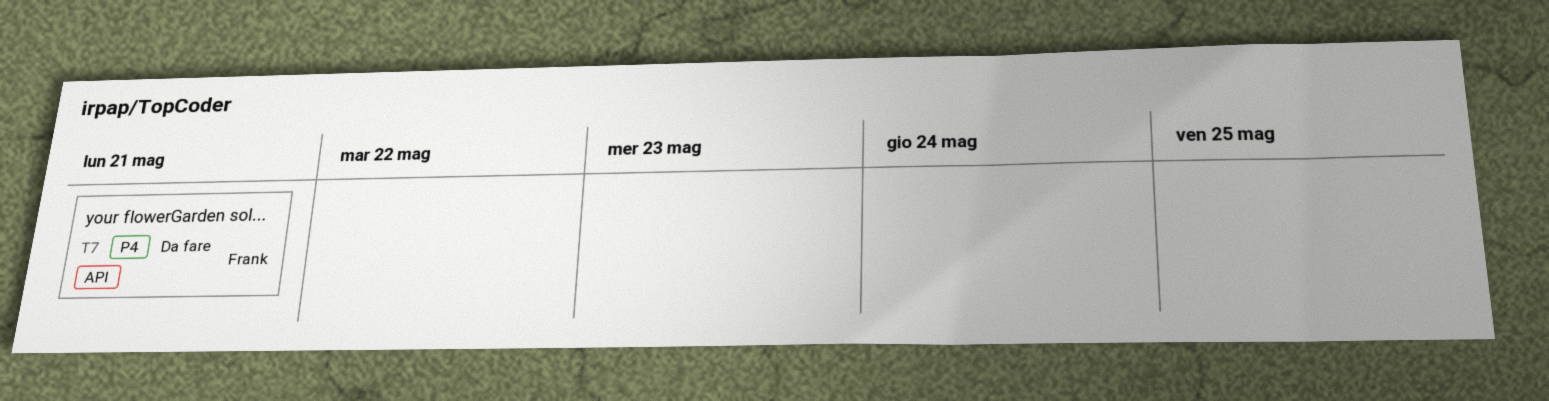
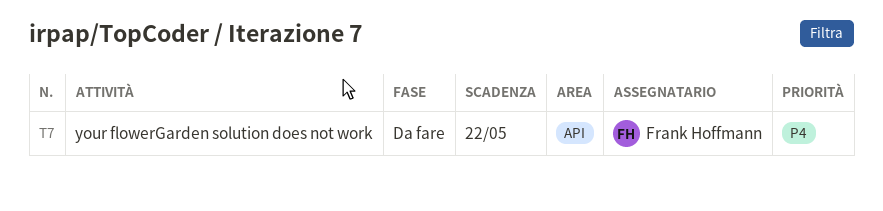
T7, due: May 21 -> May 22

